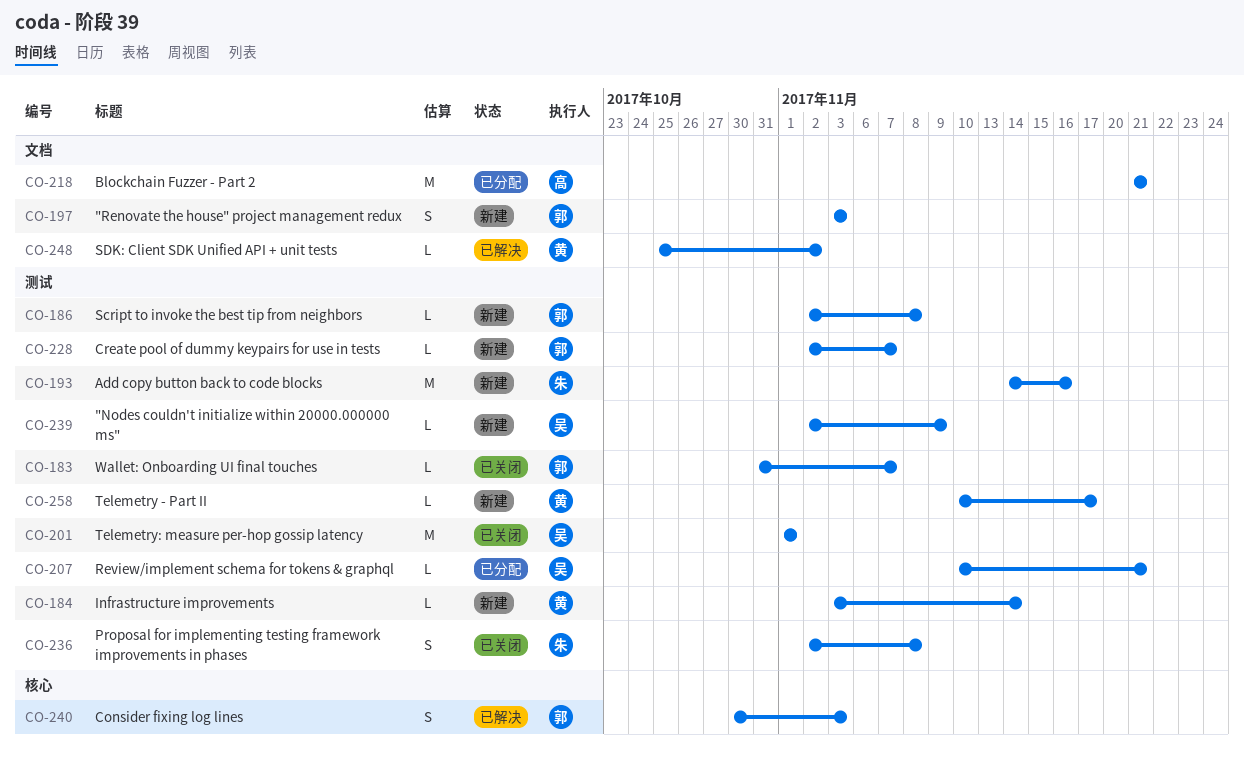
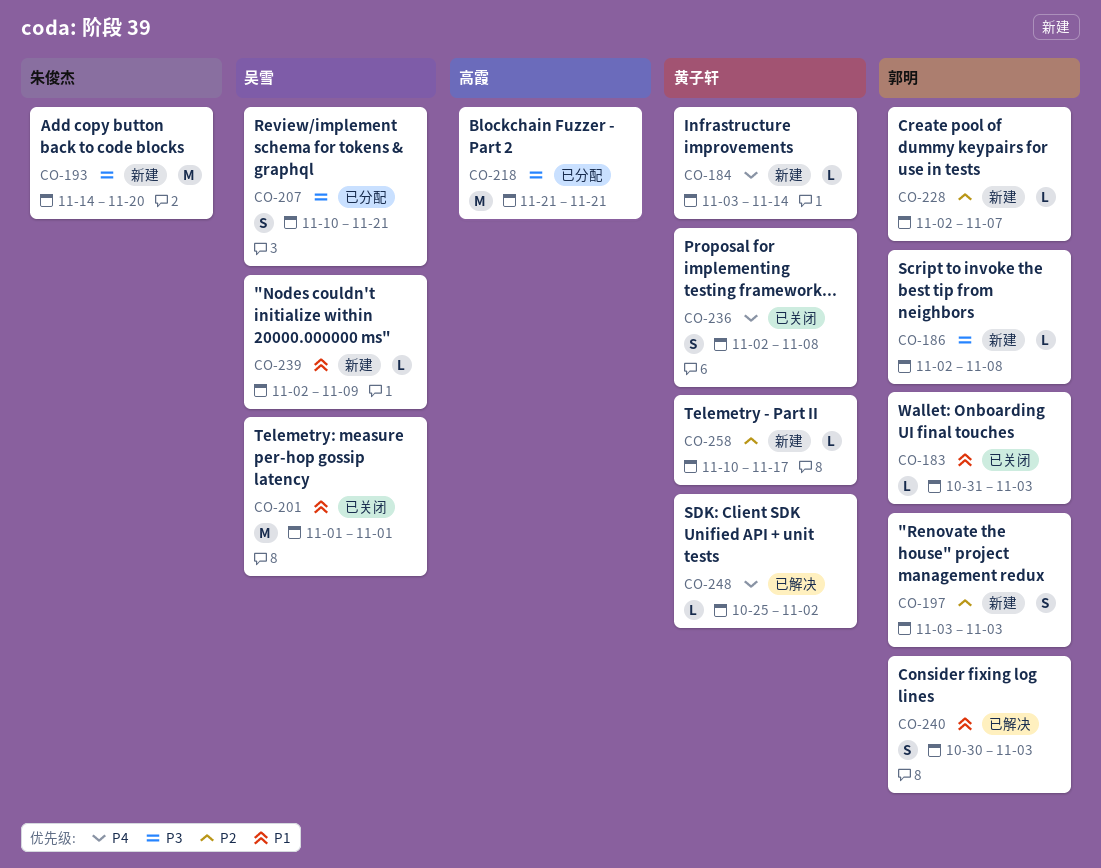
CO-183, due: Nov 7 -> Nov 3
CO-193, due: Nov 16 -> Nov 20
CO-207, estimate: L -> S
CO-236, owner: 朱俊杰 -> 黄子轩

